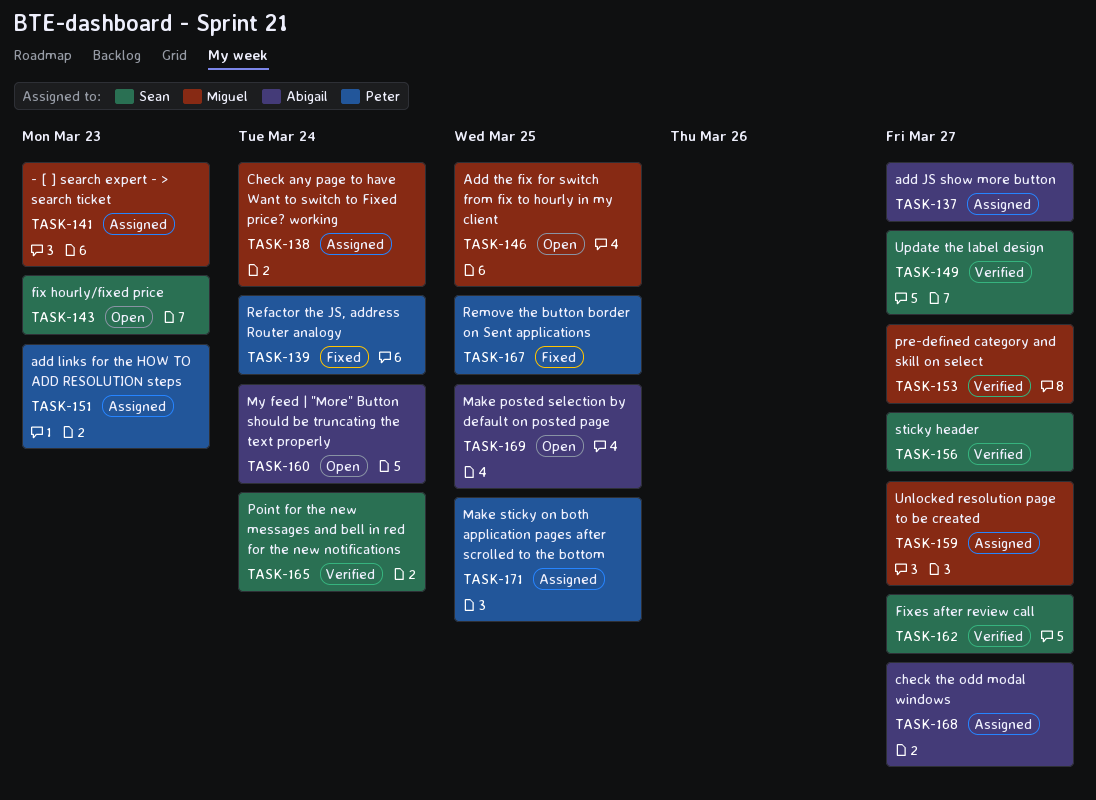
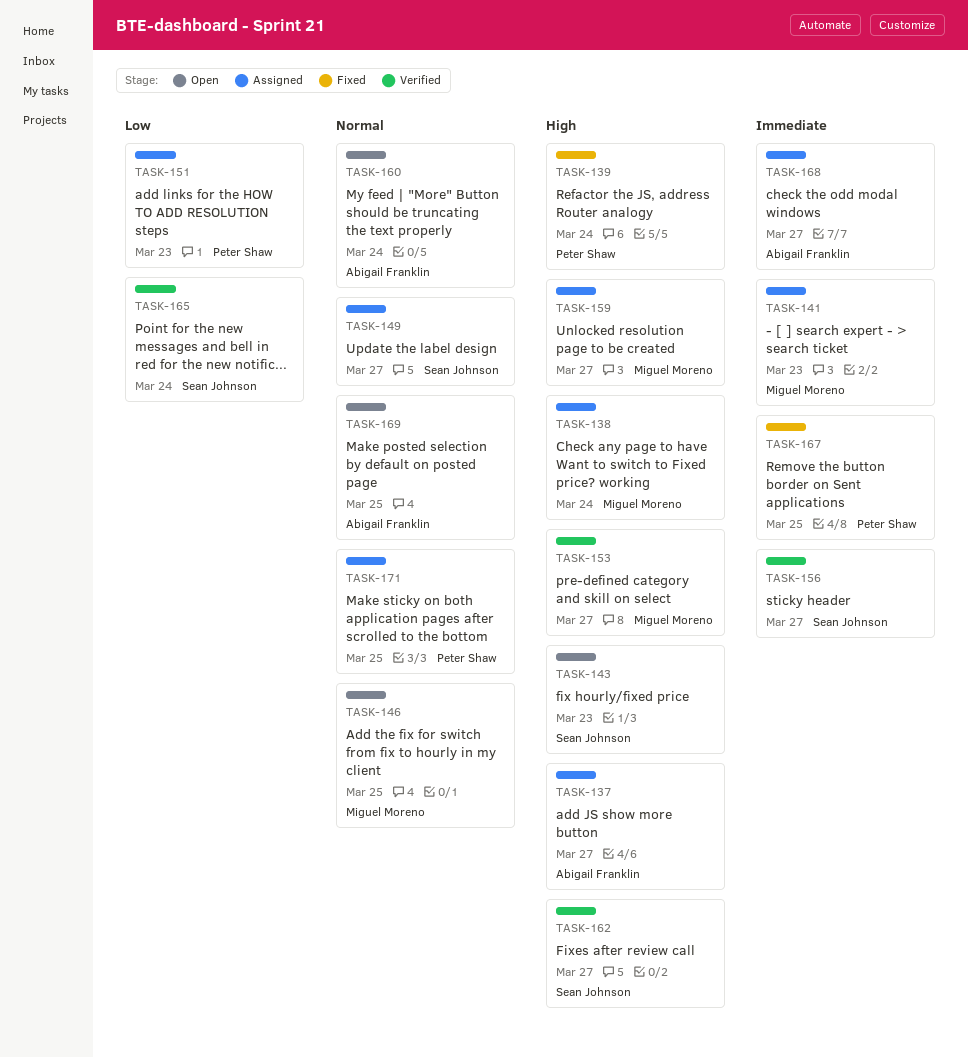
TASK-149, status: Verified -> Assigned

